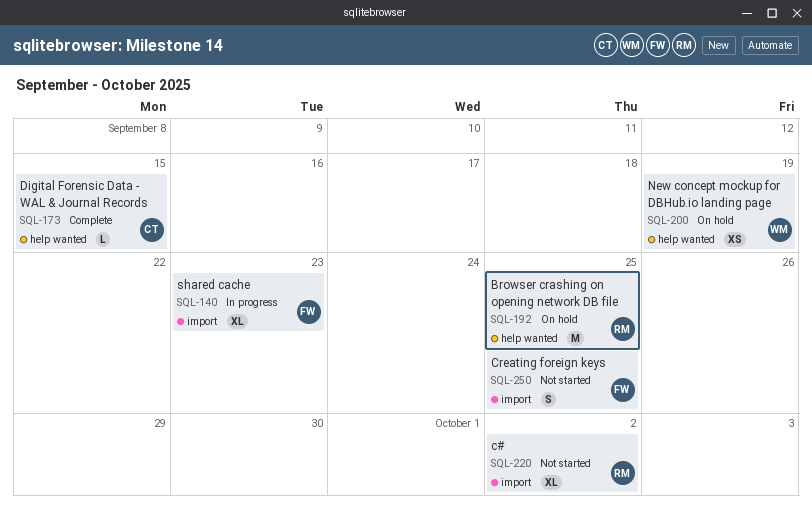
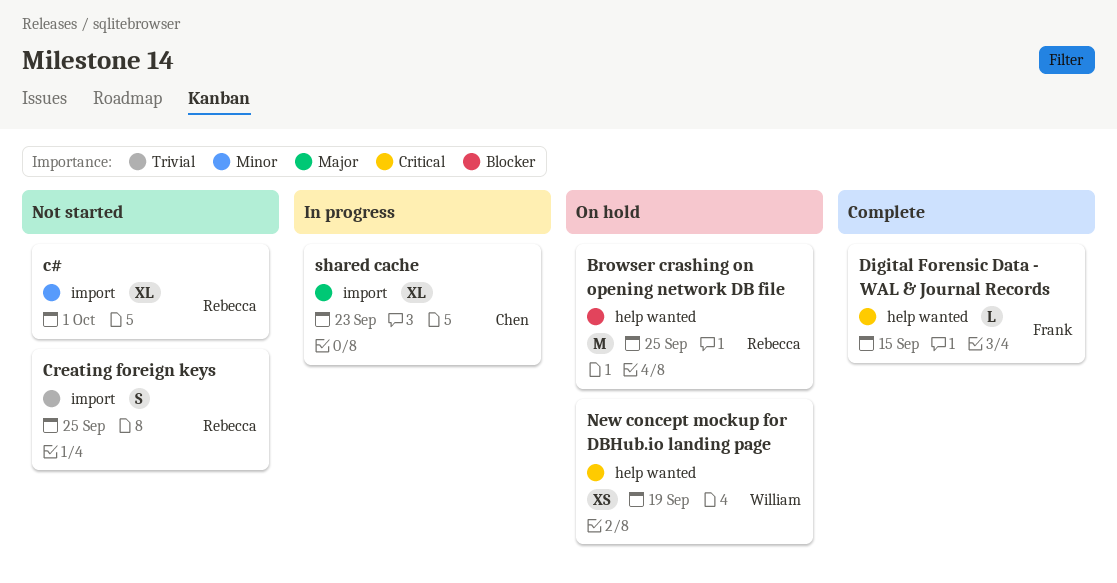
c#, due: Oct 2 -> Oct 1
Creating foreign keys, owner: Frank -> Rebecca
Digital Forensic Data - WAL & Journal Records, owner: Chen -> Frank
shared cache, owner: Frank -> Chen

